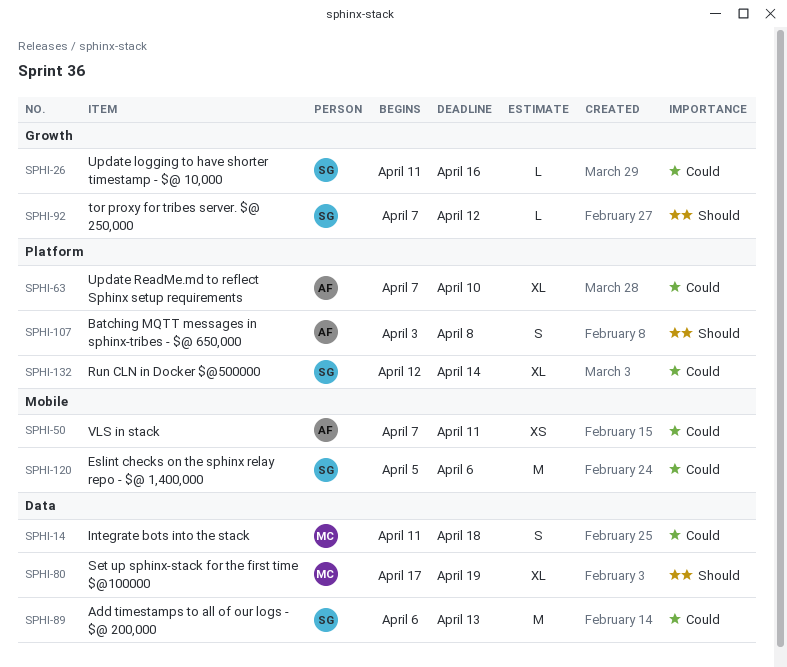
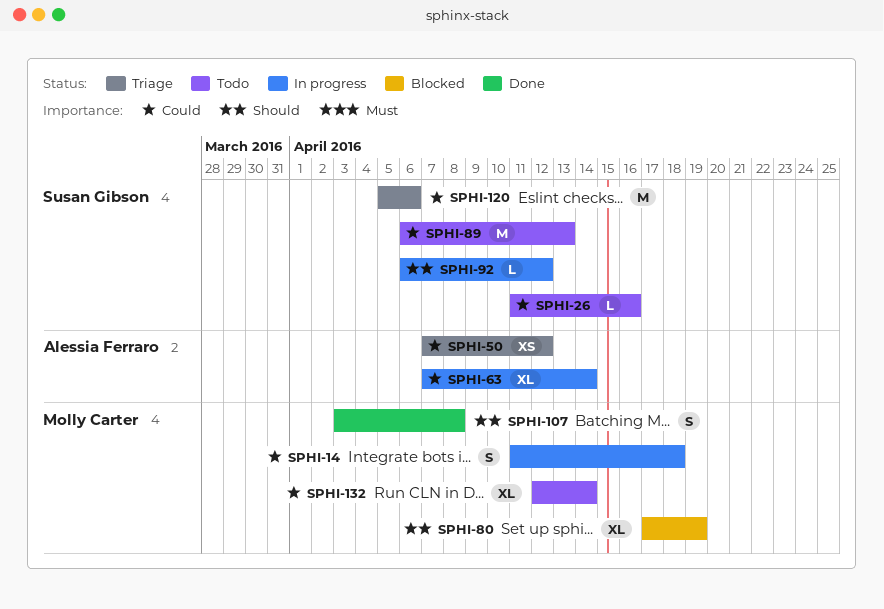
SPHI-50, due: Apr 11 -> Apr 12
SPHI-63, due: Apr 10 -> Apr 14
SPHI-92, start: Apr 7 -> Apr 6
SPHI-107, owner: Alessia Ferraro -> Molly Carter
SPHI-132, owner: Susan Gibson -> Molly Carter

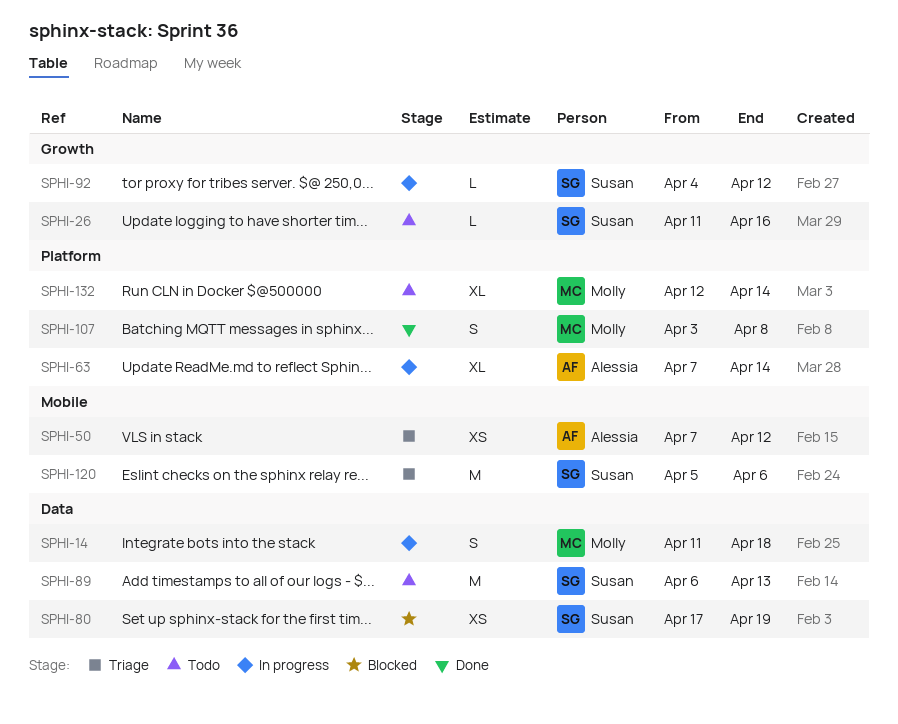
SPHI-80, owner: Molly Carter -> Susan Gibson
SPHI-80, estimate: XL -> XS
SPHI-92, start: Apr 6 -> Apr 4

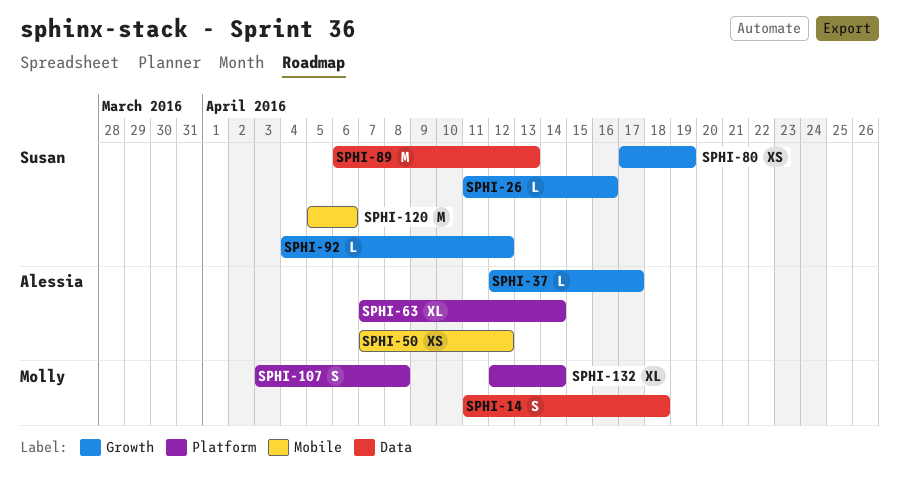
SPHI-37: none -> present
SPHI-80, label: Data -> Growth

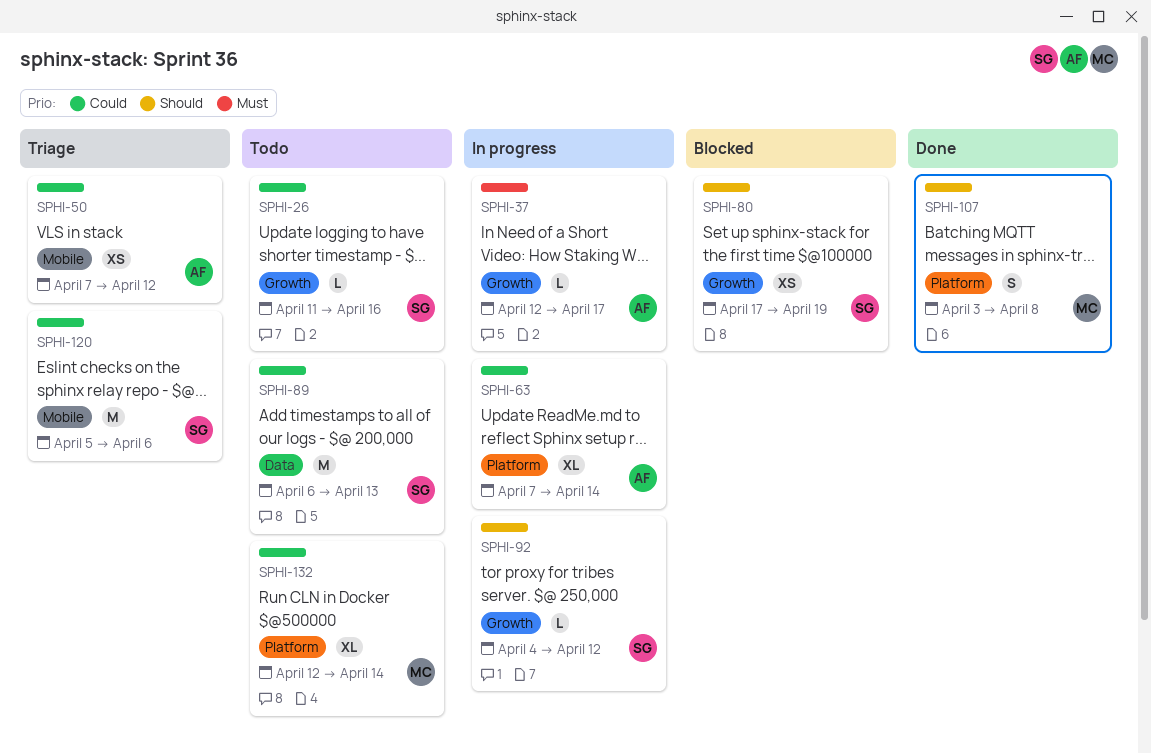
SPHI-14: present -> none

